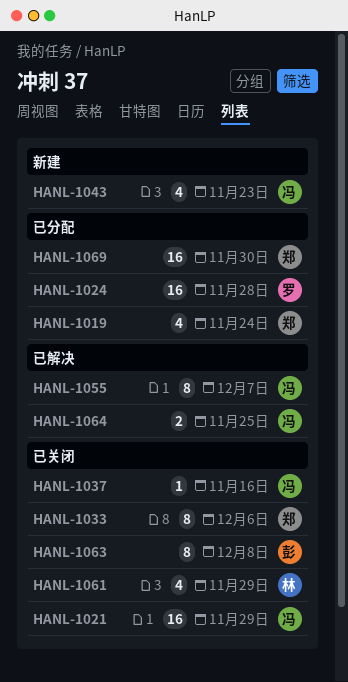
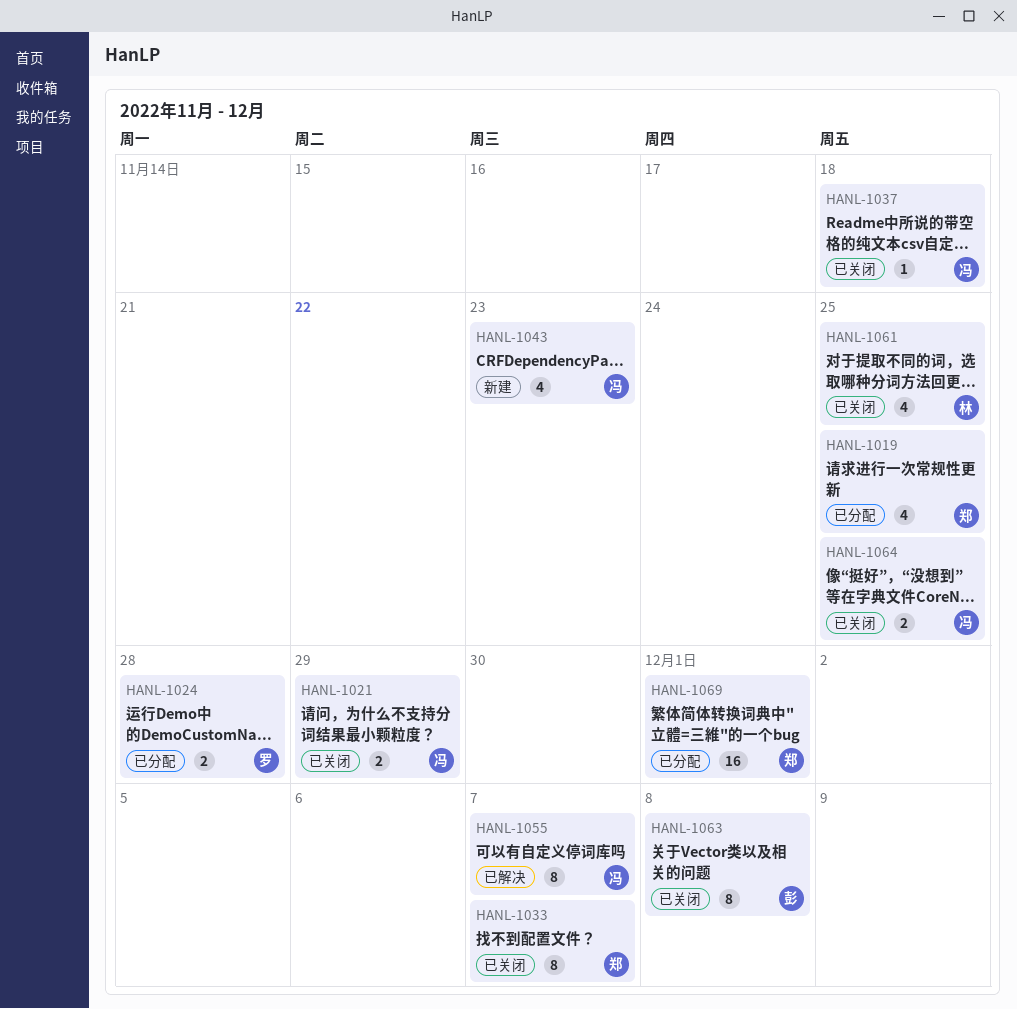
HANL-1019, due: Nov 24 -> Nov 25
HANL-1021, estimate: 16 -> 2
HANL-1024, estimate: 16 -> 2
HANL-1033, due: Dec 6 -> Dec 7
HANL-1037, due: Nov 16 -> Nov 18
HANL-1061, due: Nov 29 -> Nov 25
HANL-1064, status: 已解决 -> 已关闭
HANL-1069, due: Nov 30 -> Dec 1

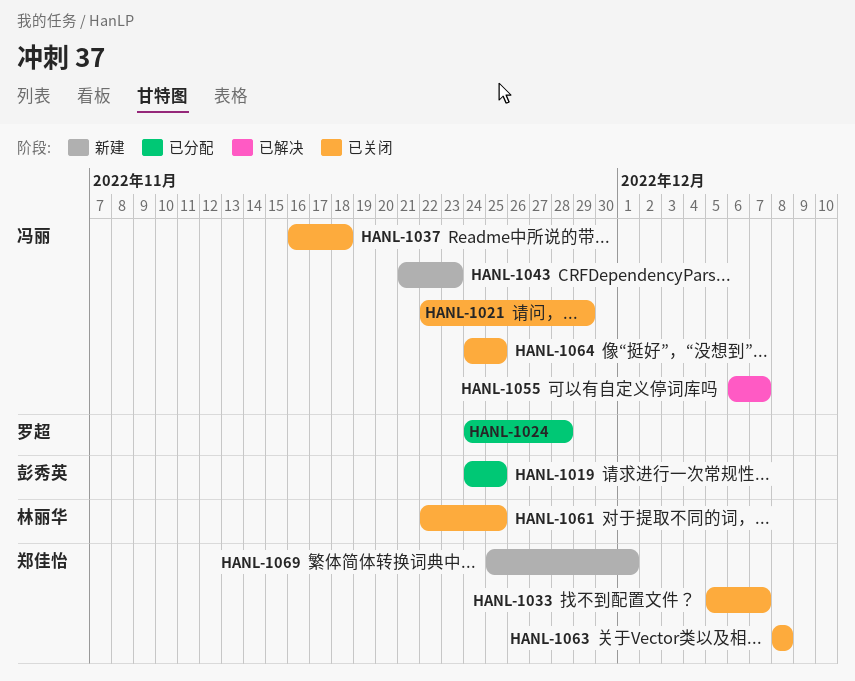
HANL-1019, owner: 郑佳怡 -> 彭秀英
HANL-1063, owner: 彭秀英 -> 郑佳怡
HANL-1069, status: 已分配 -> 新建

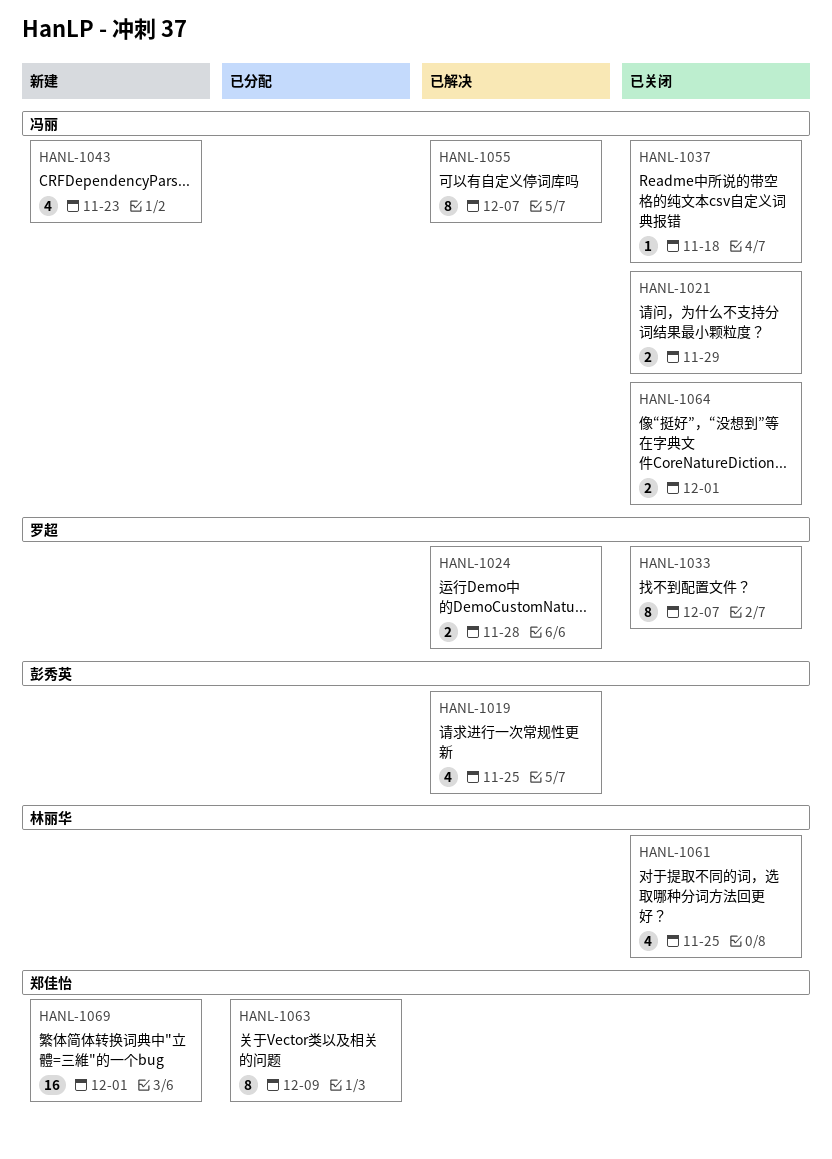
HANL-1019, status: 已分配 -> 已解决
HANL-1024, status: 已分配 -> 已解决
HANL-1033, owner: 郑佳怡 -> 罗超
HANL-1063, status: 已关闭 -> 已分配
HANL-1063, due: Dec 8 -> Dec 9
HANL-1064, due: Nov 25 -> Dec 1

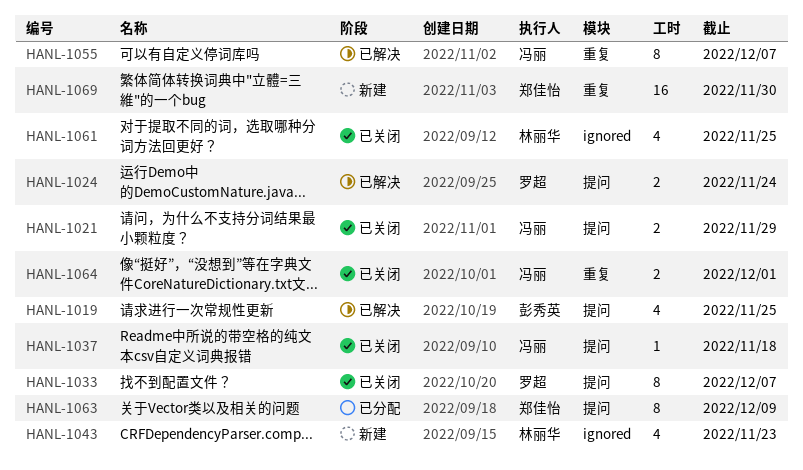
HANL-1024, due: Nov 28 -> Nov 24
HANL-1043, owner: 冯丽 -> 林丽华
HANL-1069, due: Dec 1 -> Nov 30

